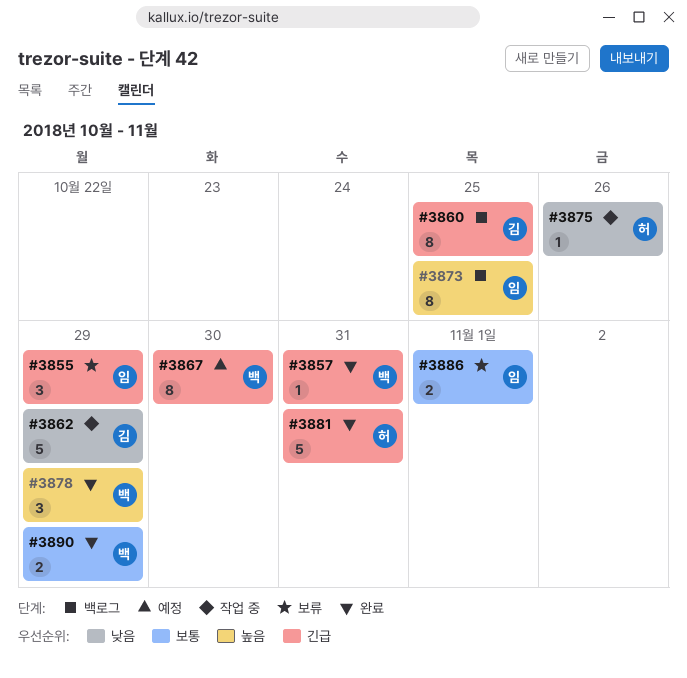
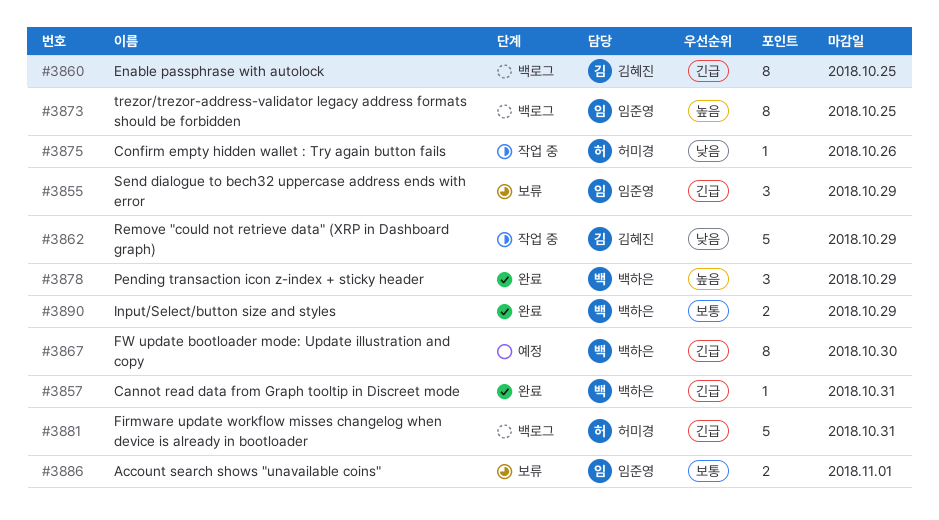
#3881, status: 완료 -> 백로그

